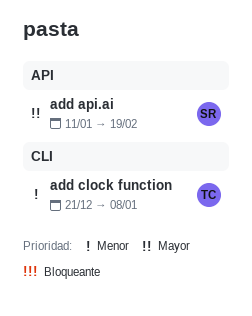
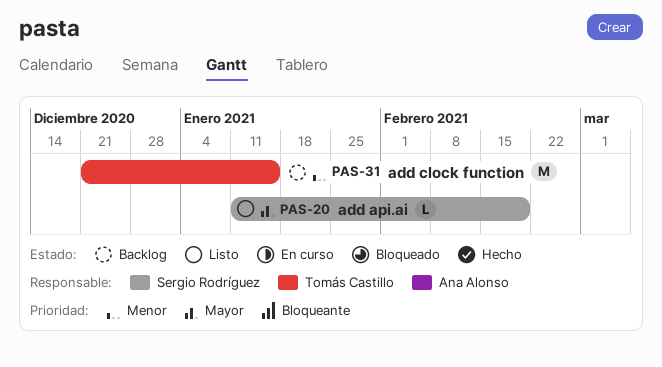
add clock function, due: Jan 8 -> Jan 15

